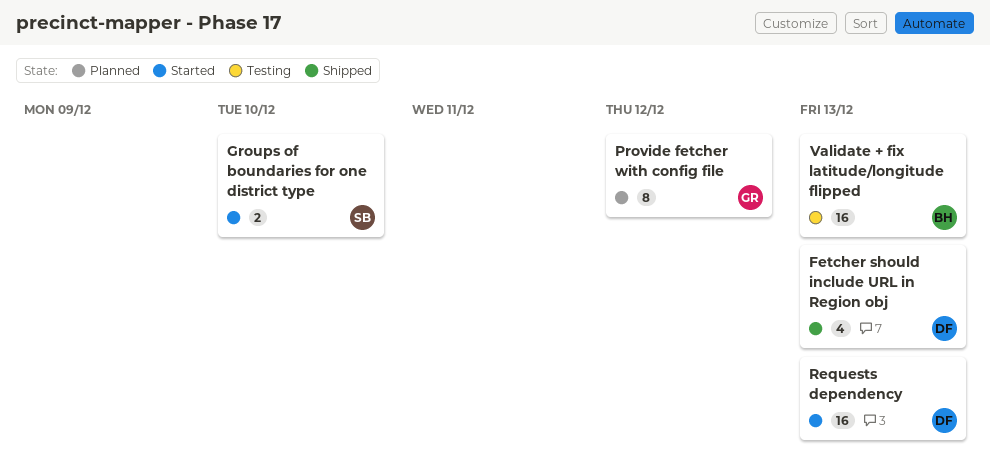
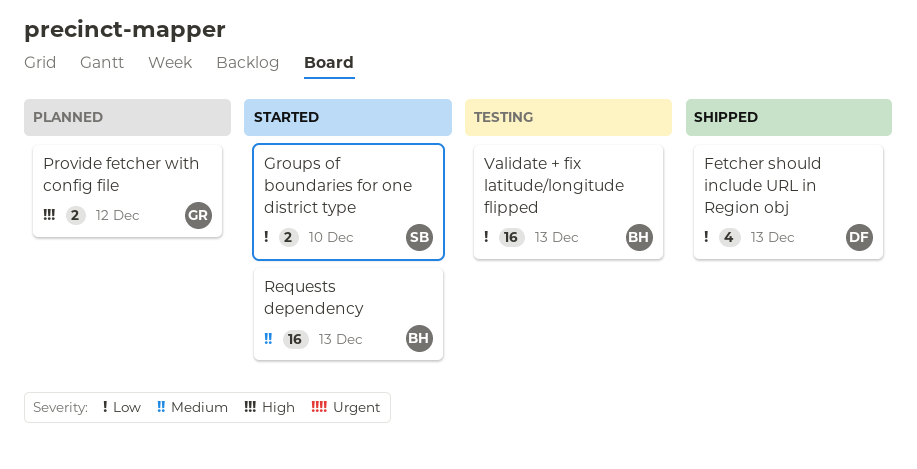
Provide fetcher with config file, estimate: 8 -> 2
Requests dependency, owner: DF -> BH

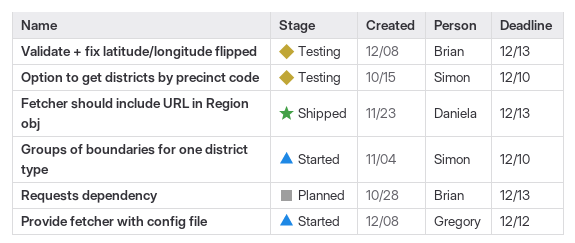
Option to get districts by precinct code: none -> present
Provide fetcher with config file, status: Planned -> Started
Requests dependency, status: Started -> Planned

